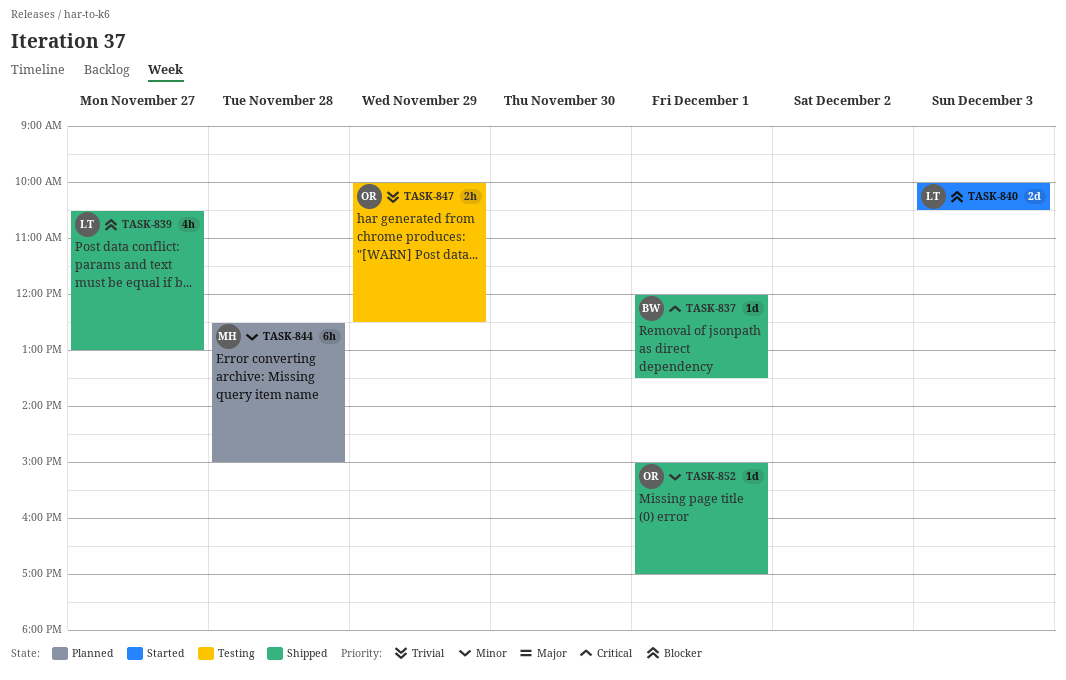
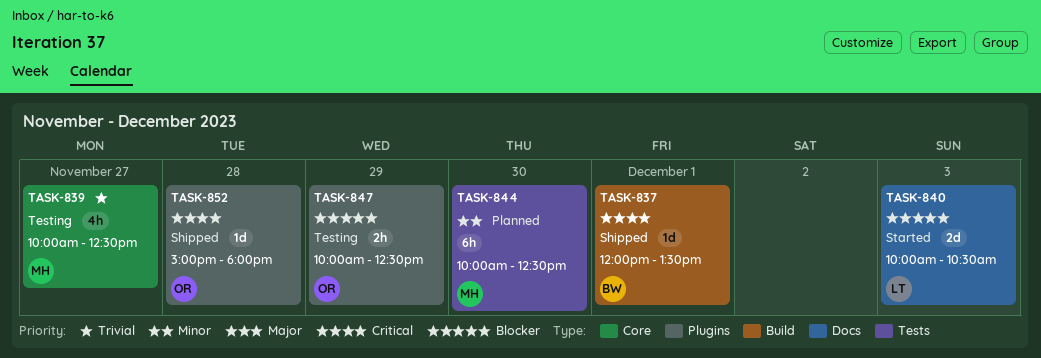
TASK-839, status: Shipped -> Testing
TASK-839, owner: LT -> MH
TASK-839, priority: Blocker -> Trivial
TASK-839, begins: 10:30 -> 10:00
TASK-839, ends: 13:00 -> 12:30
TASK-844, day: Nov 28 -> Nov 30
TASK-844, begins: 12:30 -> 10:00
TASK-844, ends: 15:00 -> 12:30
TASK-847, priority: Trivial -> Blocker
TASK-852, priority: Minor -> Critical
TASK-852, day: Dec 1 -> Nov 28
TASK-852, ends: 17:00 -> 18:00

